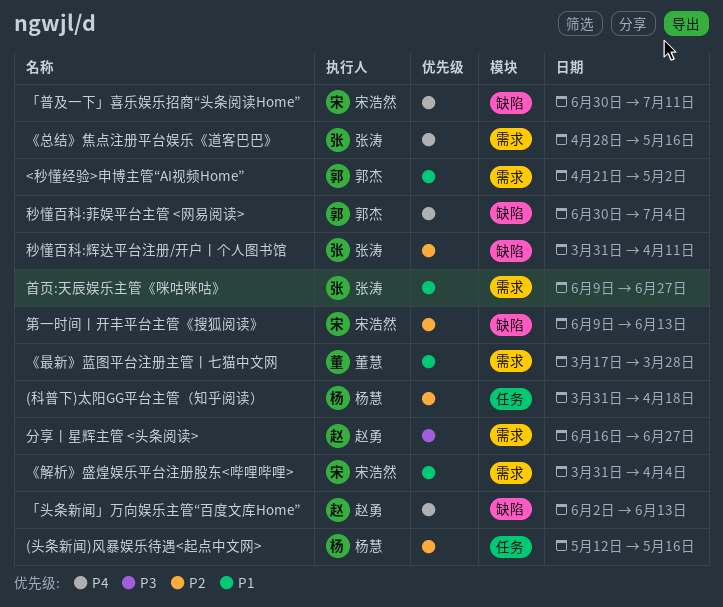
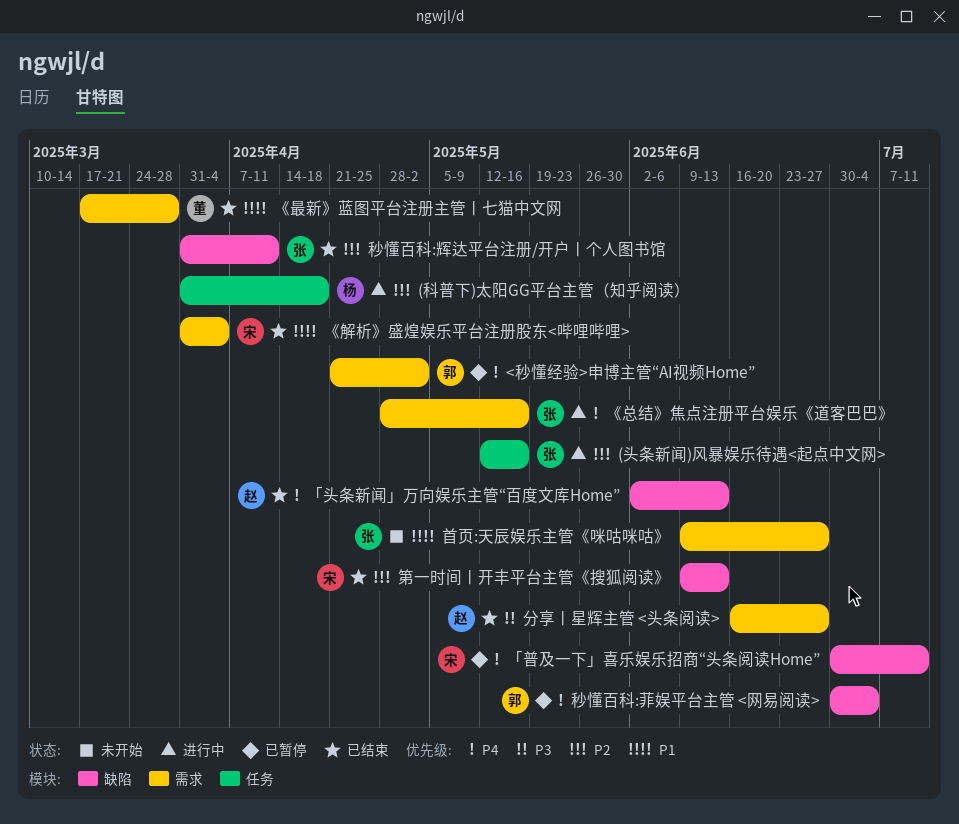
(头条新闻)风暴娱乐待遇<起点中文网>, owner: 杨慧 -> 张涛
<秒懂经验>申博主管“AI视频Home”, priority: P1 -> P4

